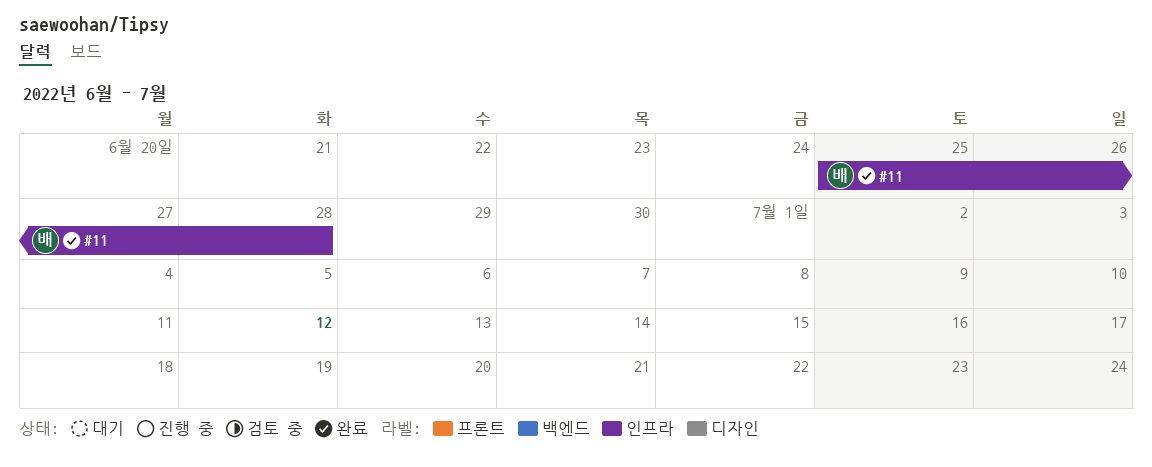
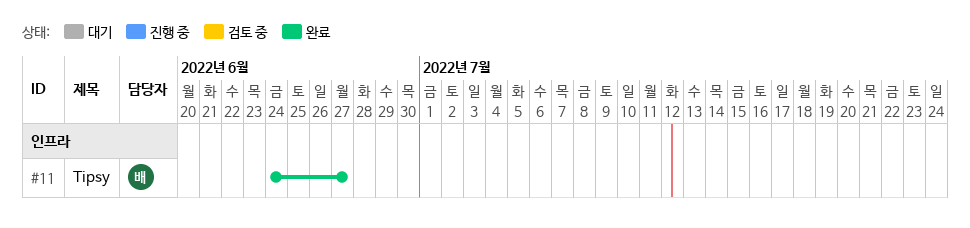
#11, start: Jun 25 -> Jun 24
#11, due: Jun 28 -> Jun 27

